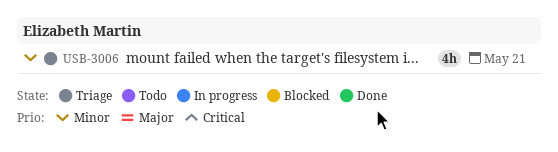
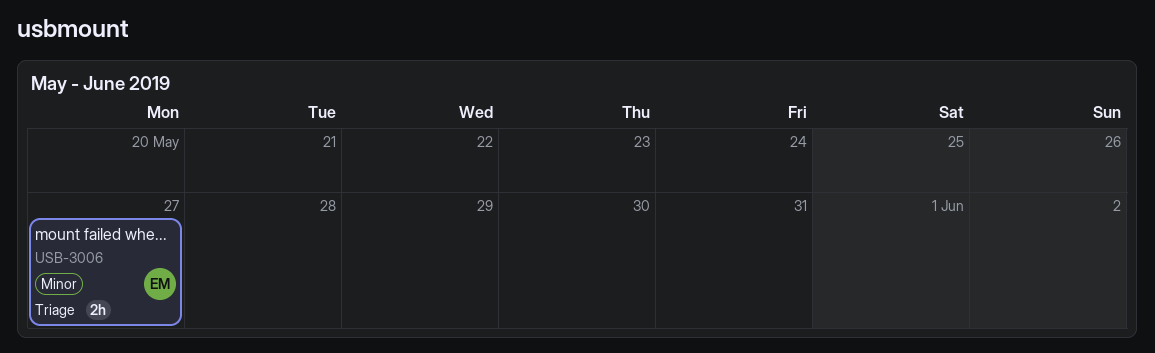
USB-3006, estimate: 4h -> 2h
USB-3006, due: May 21 -> May 27

